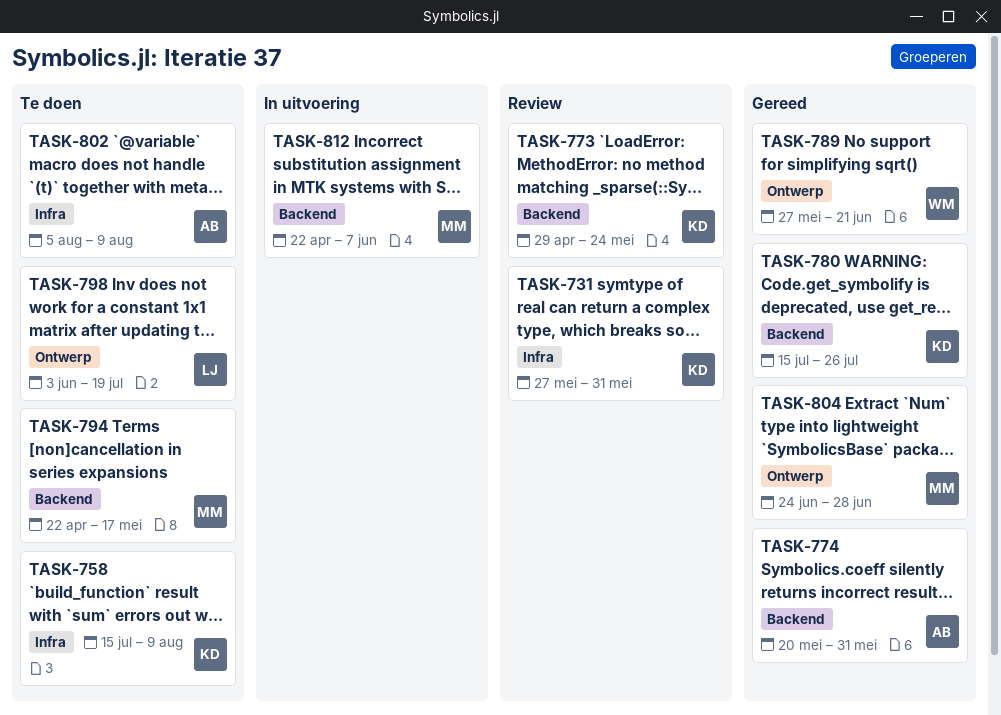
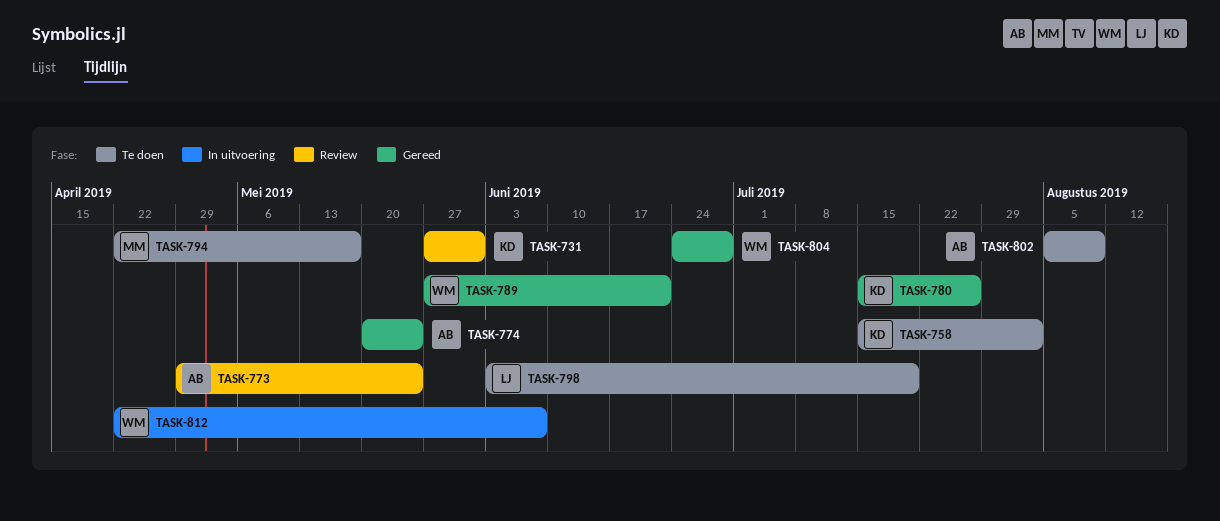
TASK-758, due: Aug 9 -> Aug 2
TASK-773, owner: KD -> AB
TASK-774, due: May 31 -> May 24
TASK-804, owner: MM -> WM
TASK-812, owner: MM -> WM

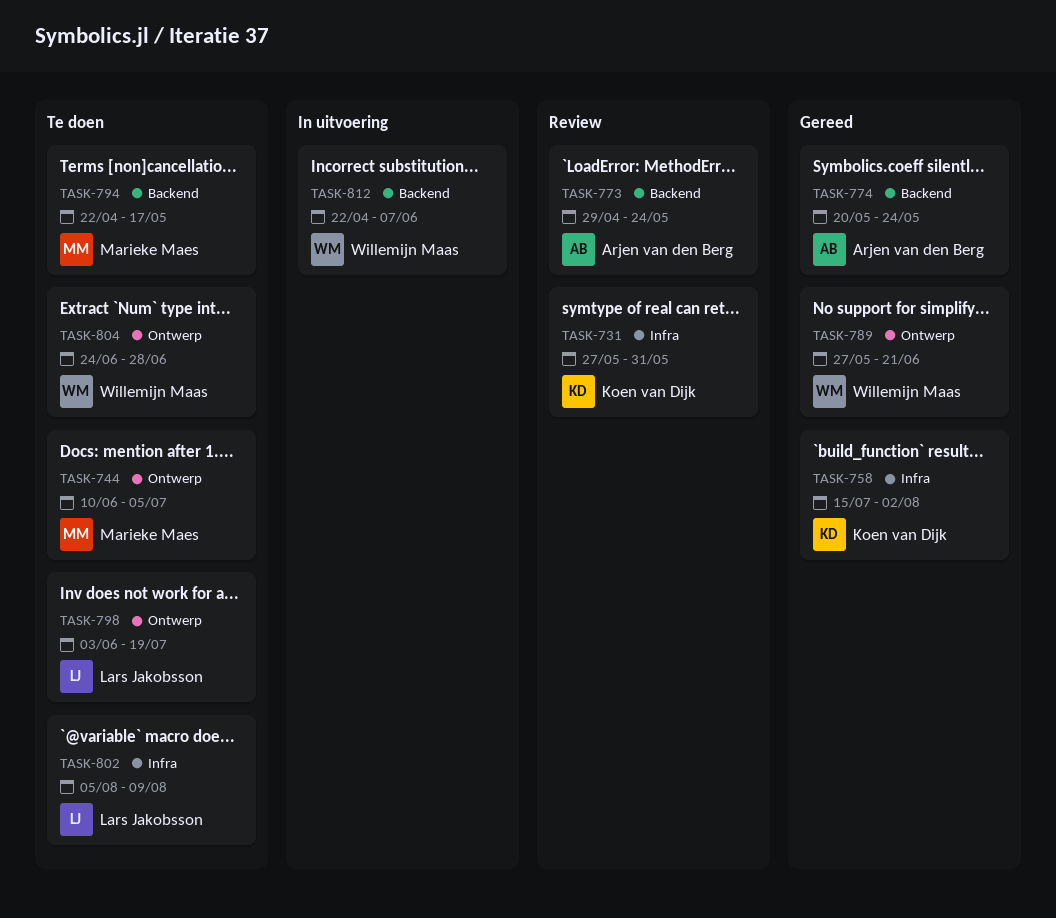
TASK-744: none -> present
TASK-758, status: Te doen -> Gereed
TASK-780: present -> none
TASK-802, owner: Arjen van den Berg -> Lars Jakobsson
TASK-804, status: Gereed -> Te doen

